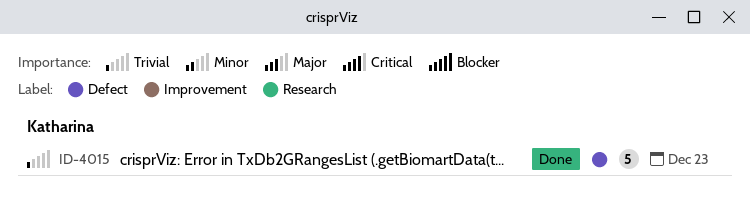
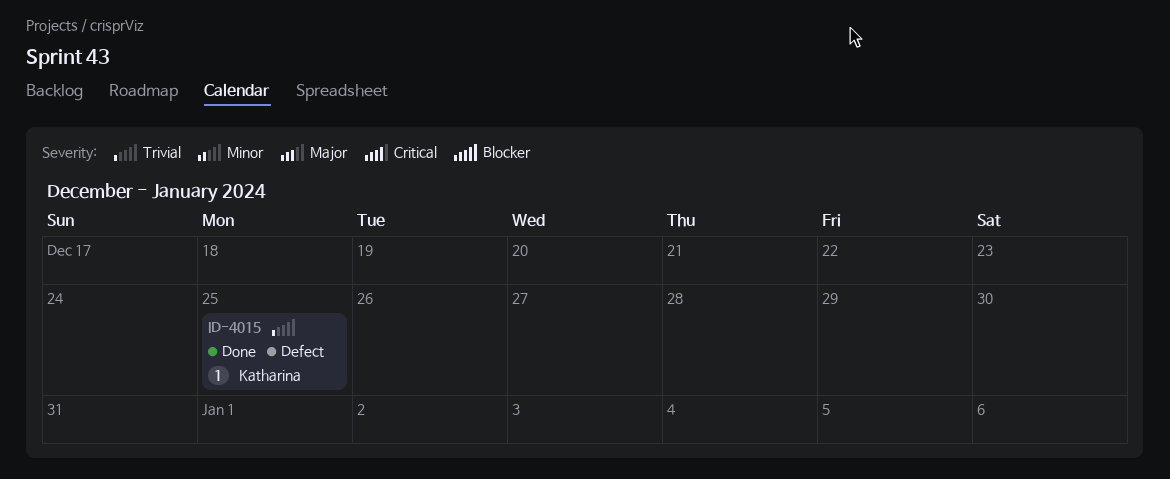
ID-4015, estimate: 5 -> 1
ID-4015, due: Dec 23 -> Dec 25

